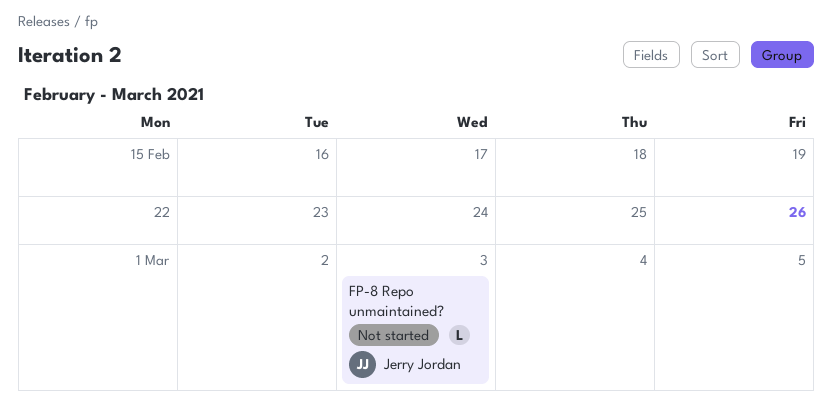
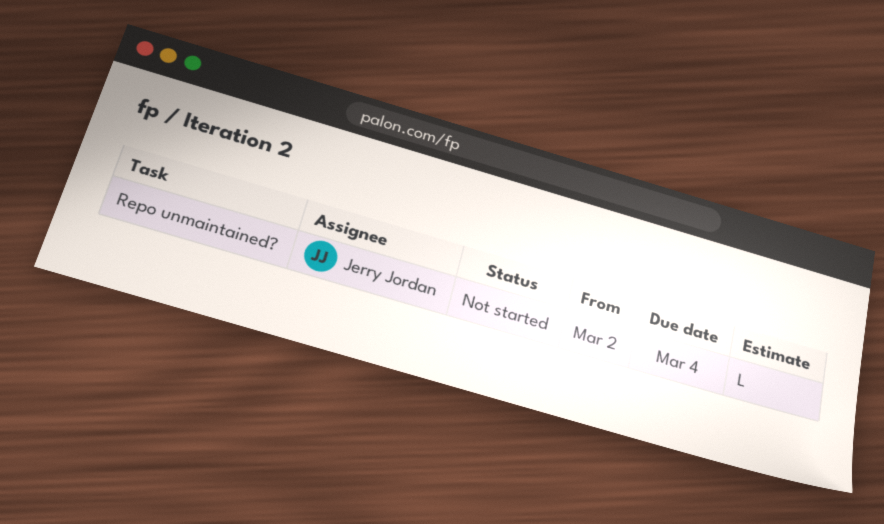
Repo unmaintained?, due: Mar 3 -> Mar 4

